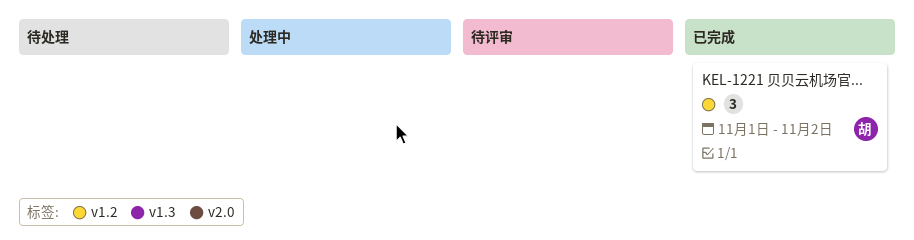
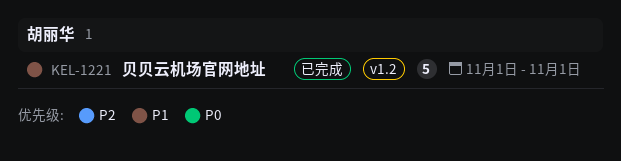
KEL-1221, estimate: 3 -> 5
KEL-1221, due: Nov 2 -> Nov 1

